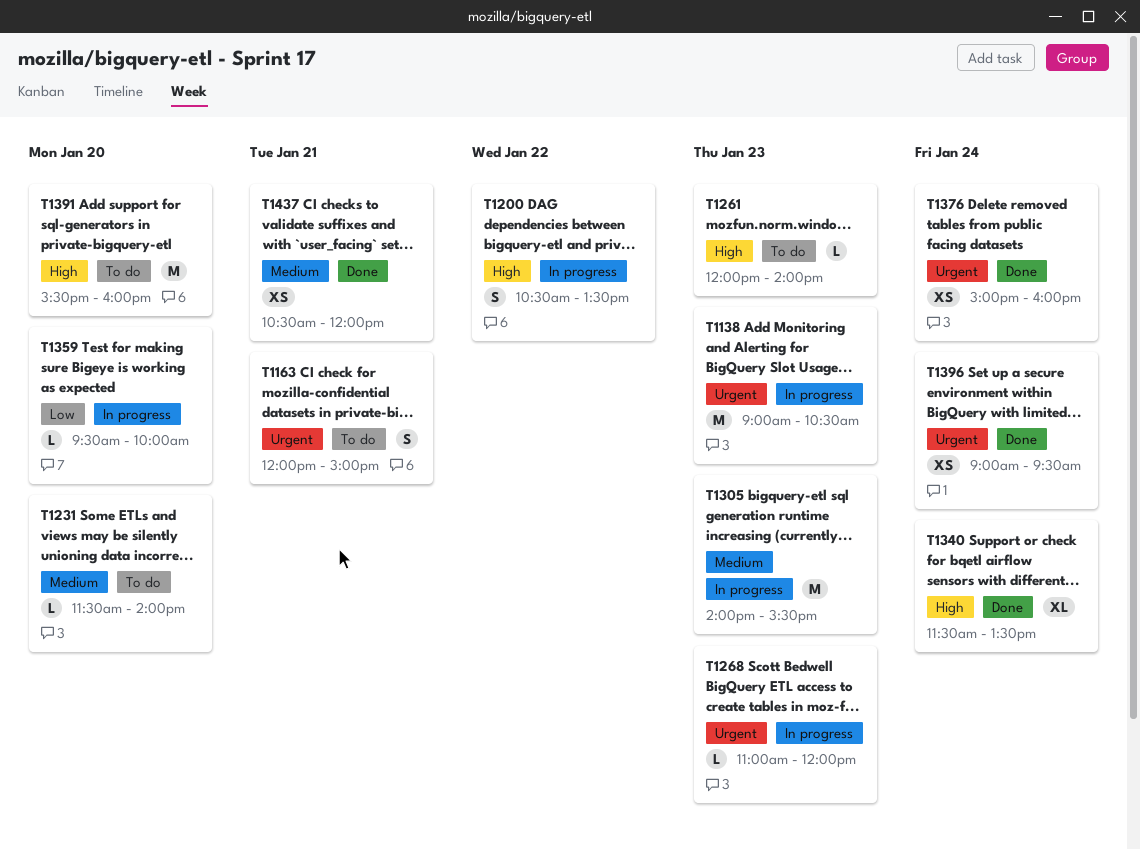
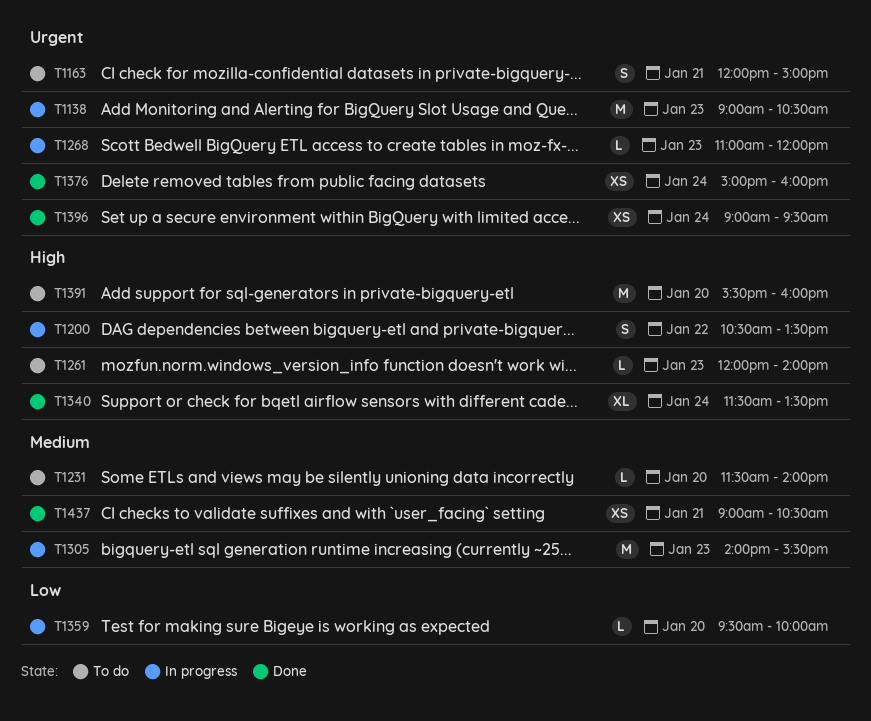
T1437, begins: 10:30 -> 09:00
T1437, ends: 12:00 -> 10:30

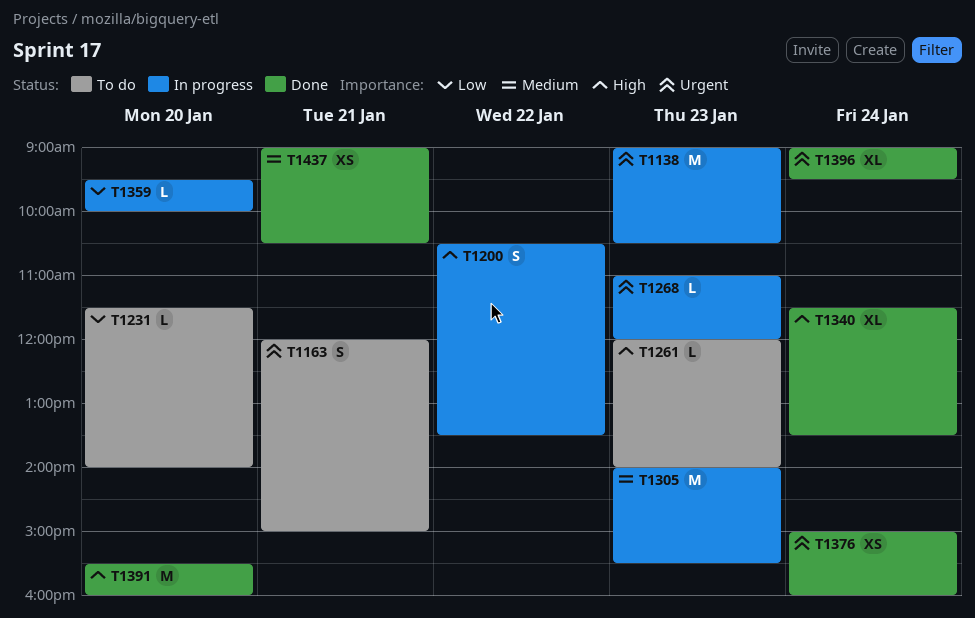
T1231, priority: Medium -> Low
T1391, status: To do -> Done
T1396, estimate: XS -> XL

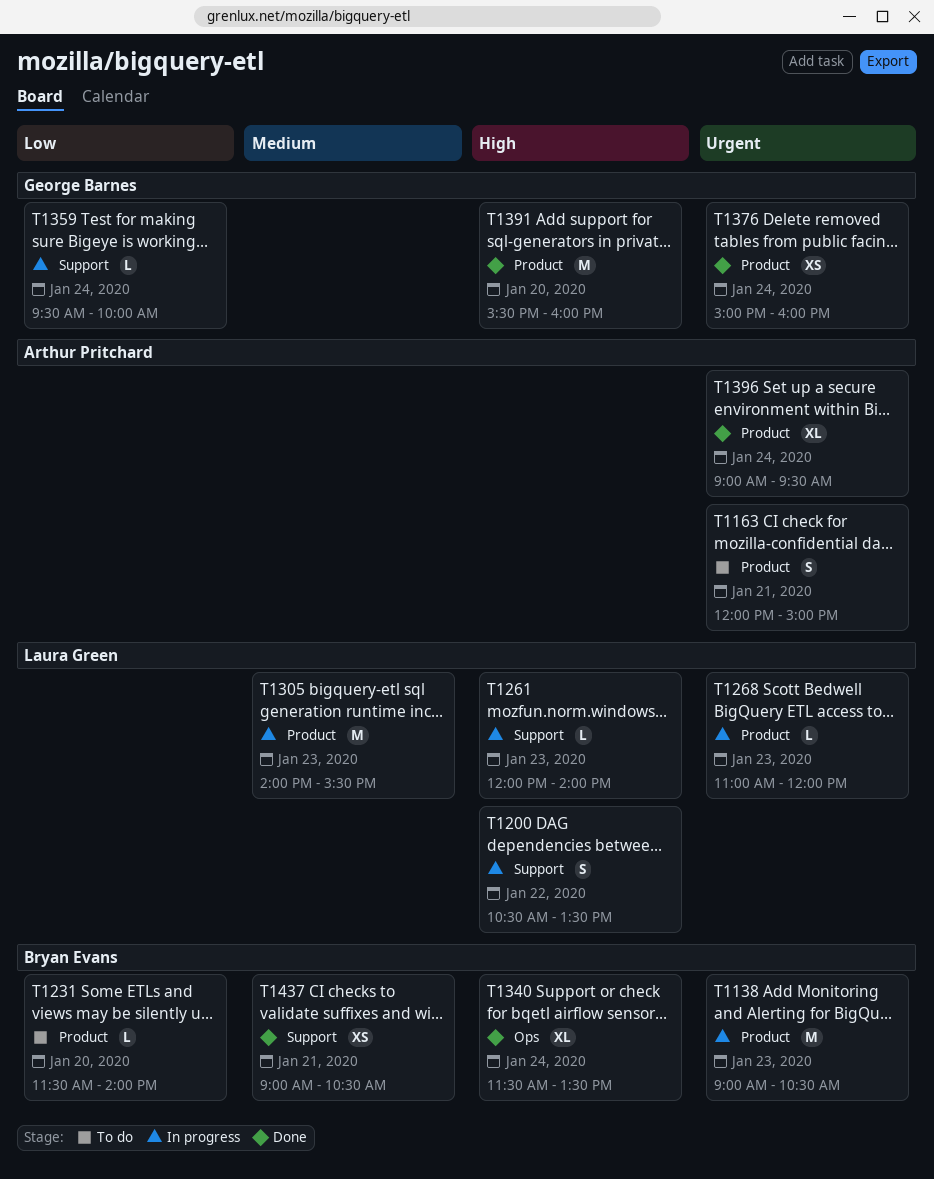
T1261, status: To do -> In progress
T1359, day: Jan 20 -> Jan 24

